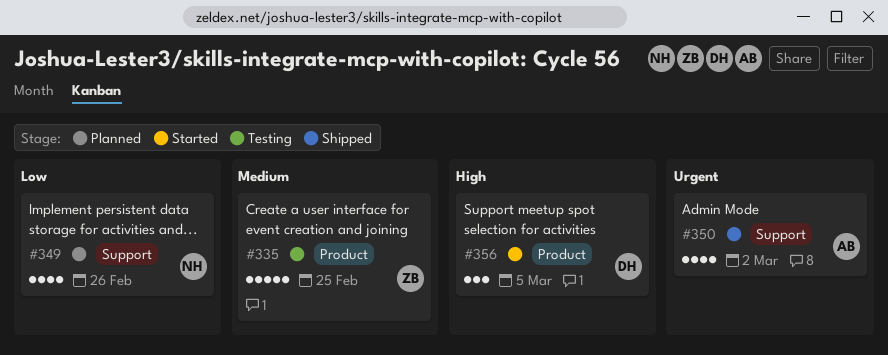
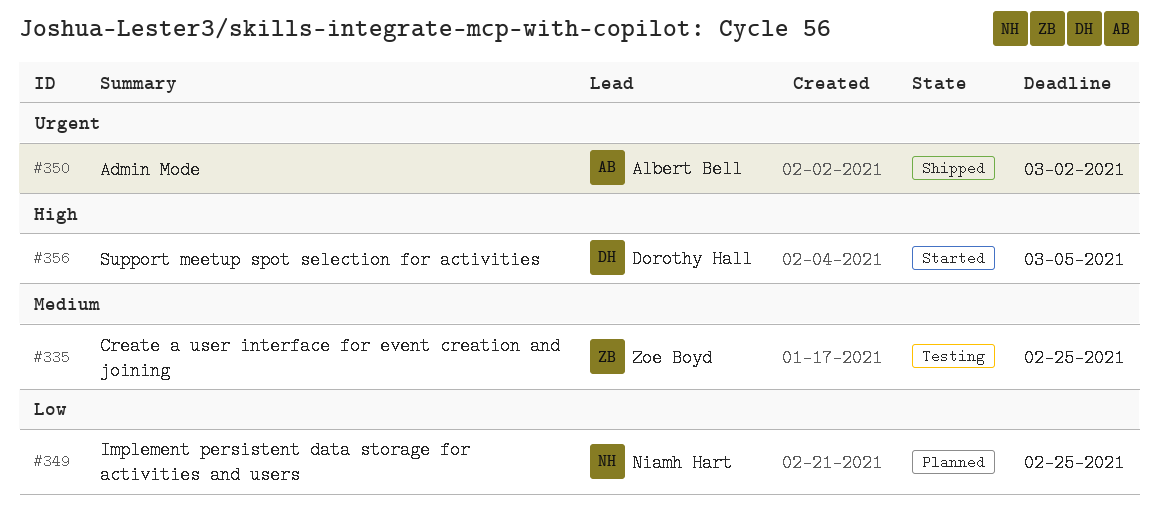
#349, due: Feb 26 -> Feb 25

